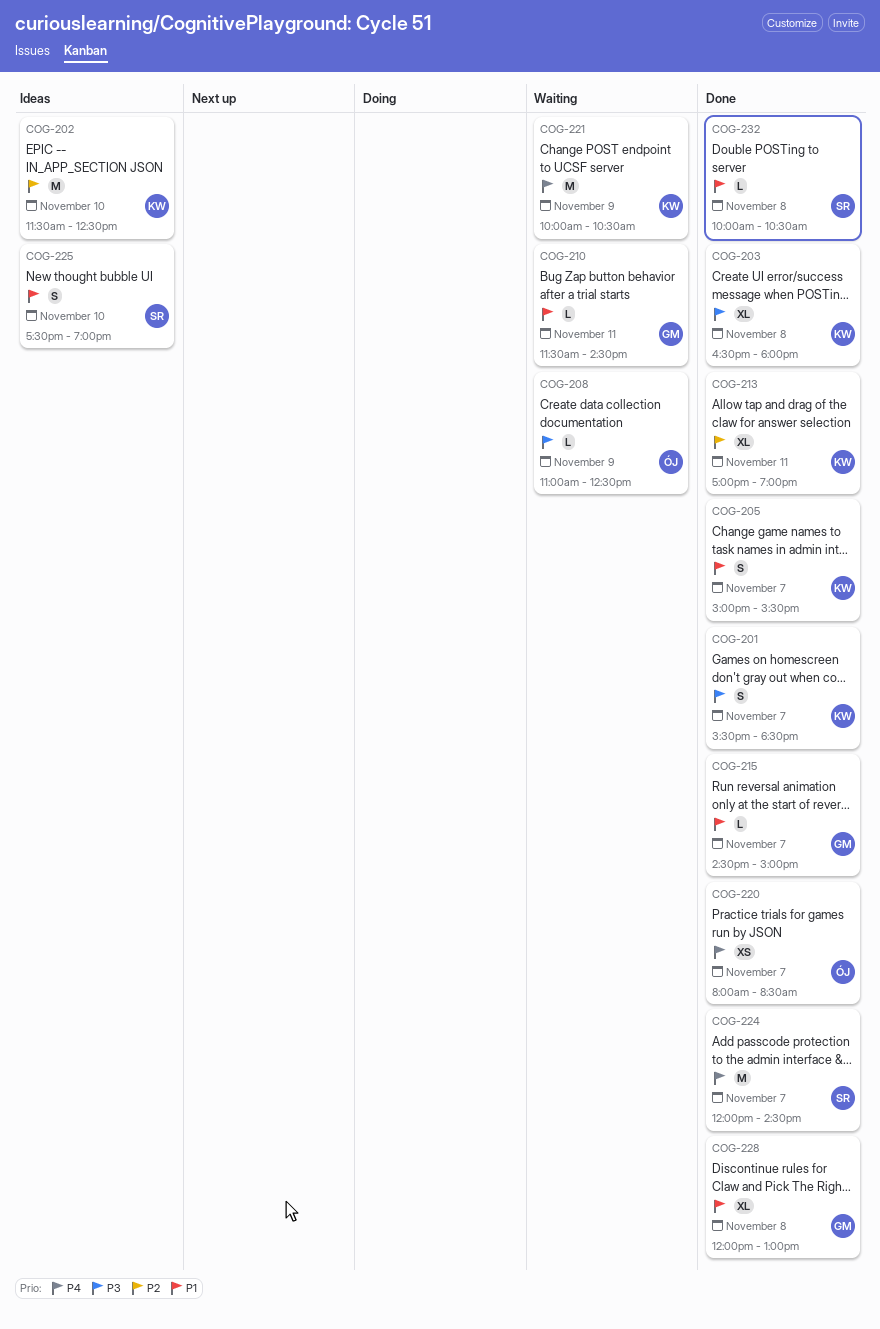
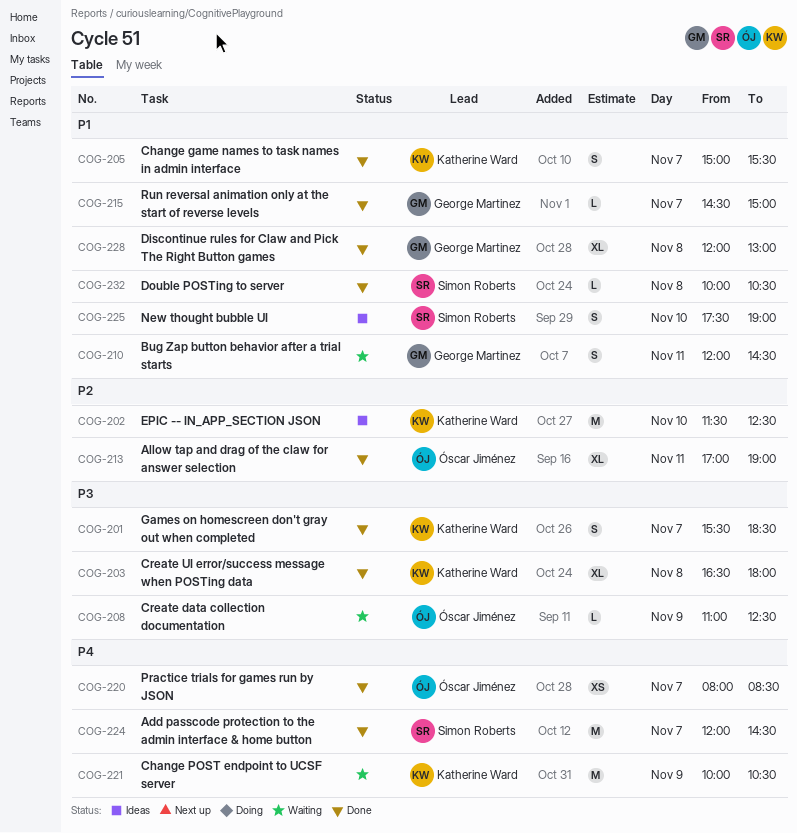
COG-210, estimate: L -> S
COG-210, begins: 11:30 -> 12:00
COG-213, owner: Katherine Ward -> Óscar Jiménez

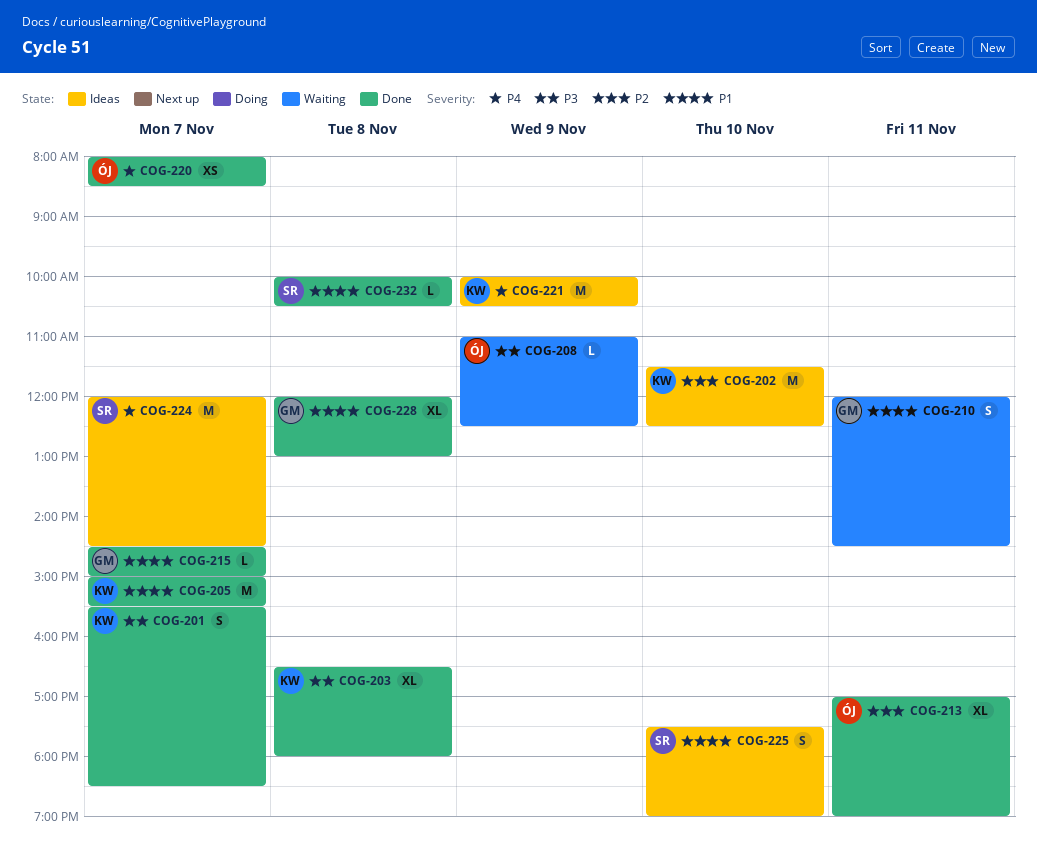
COG-205, estimate: S -> M
COG-221, status: Waiting -> Ideas
COG-224, status: Done -> Ideas

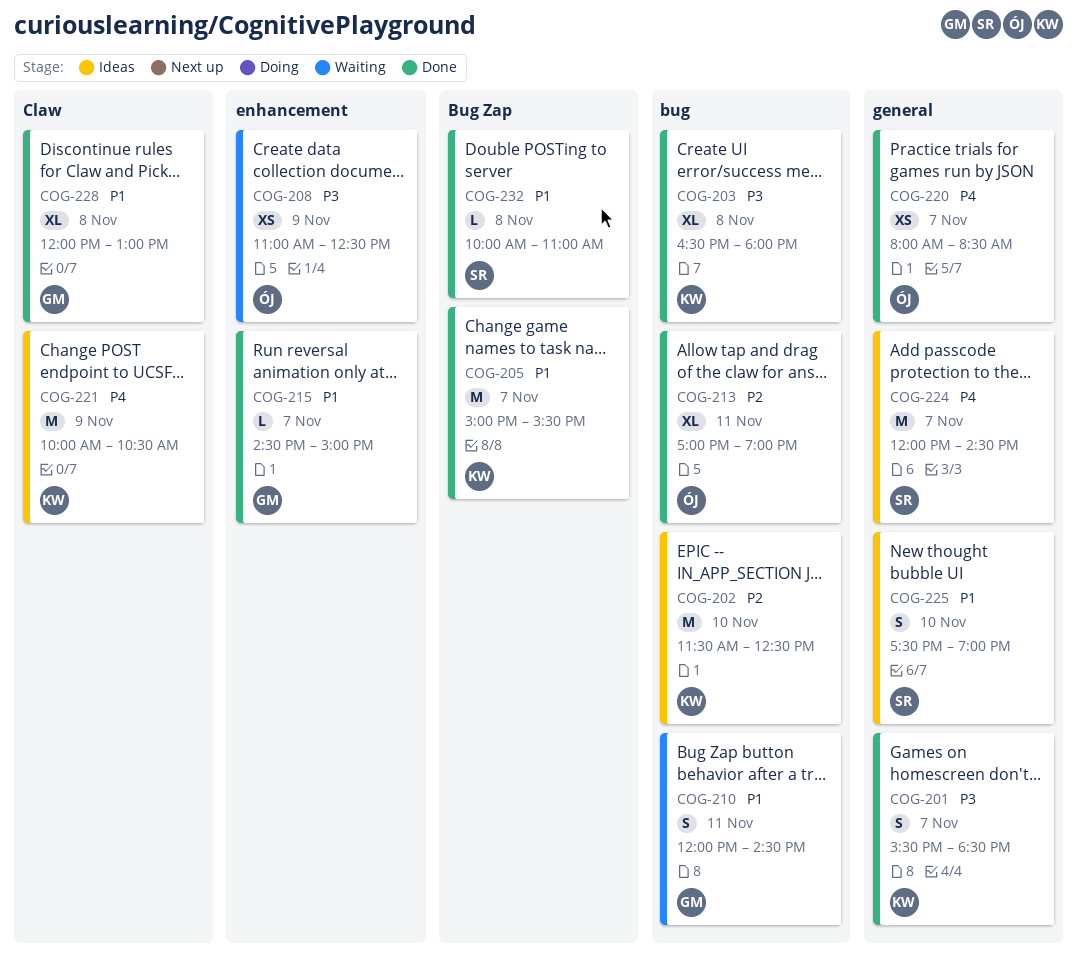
COG-208, estimate: L -> XS
COG-232, ends: 10:30 -> 11:00

